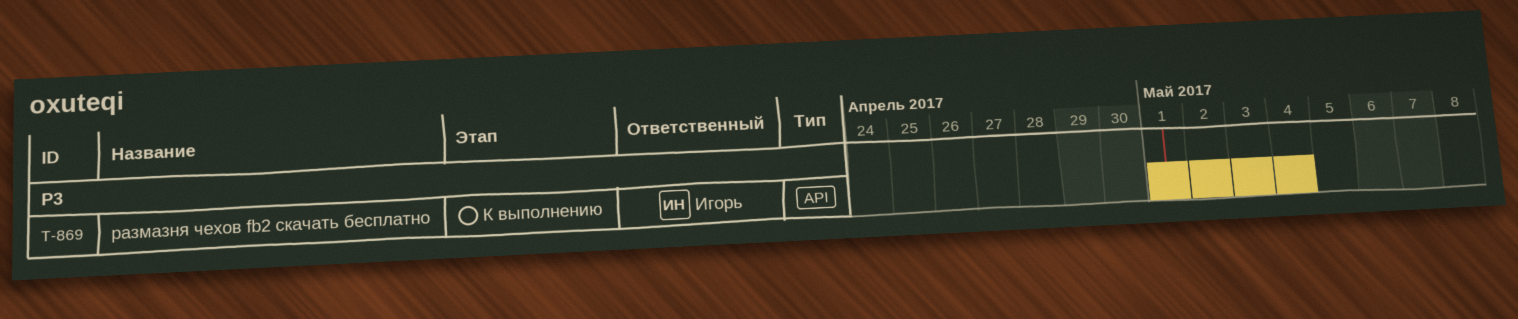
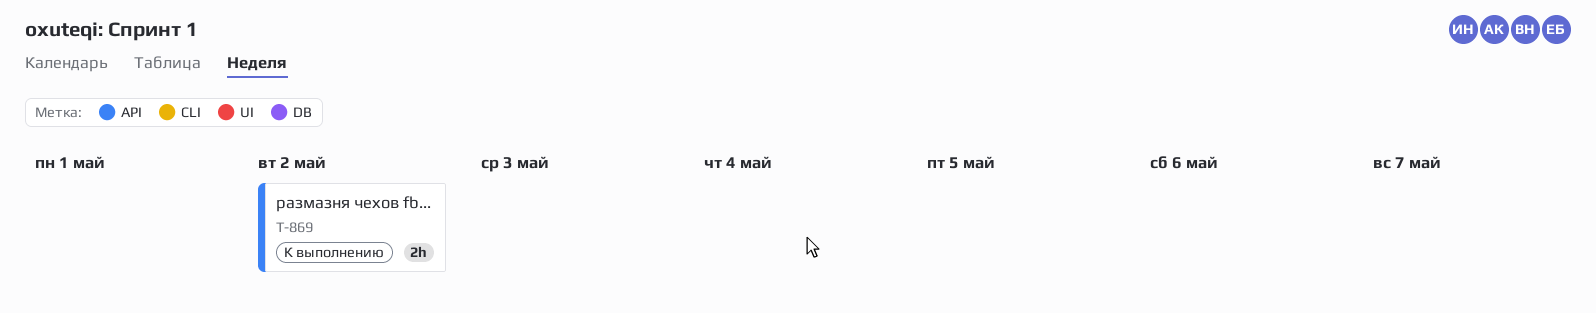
T-869, due: May 4 -> May 2

